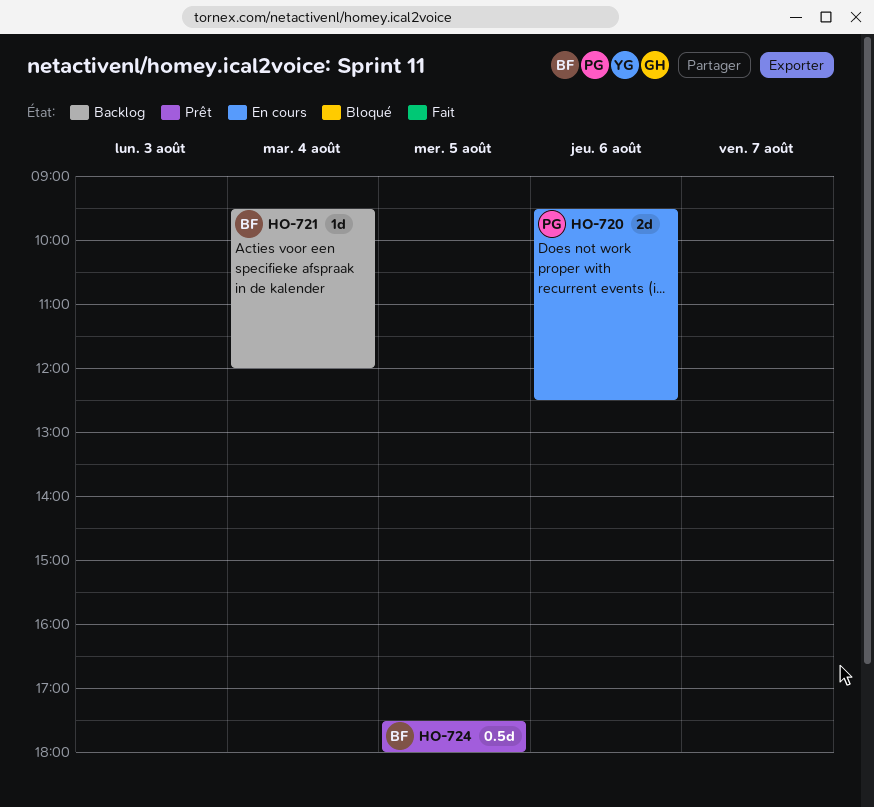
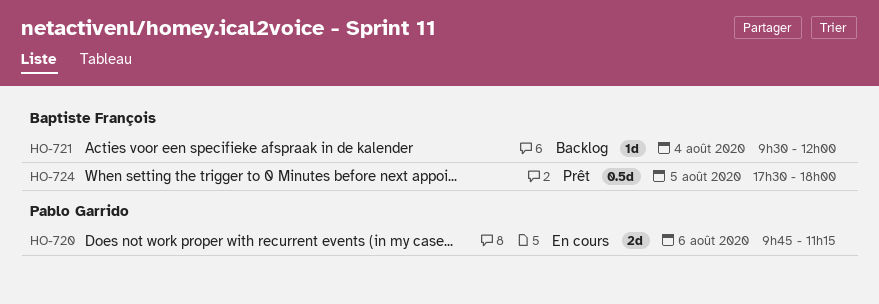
HO-720, begins: 09:30 -> 09:45
HO-720, ends: 12:30 -> 11:15

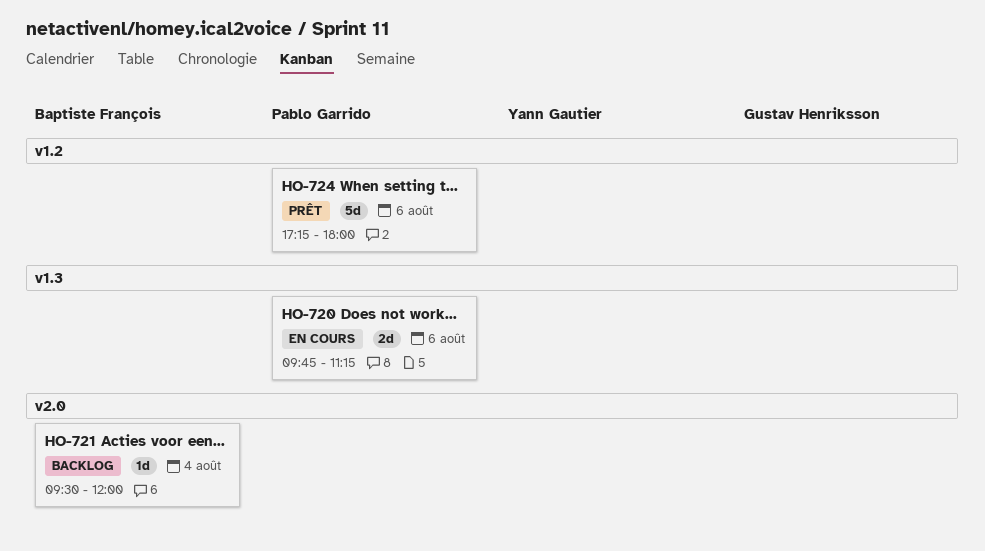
HO-724, owner: Baptiste François -> Pablo Garrido
HO-724, estimate: 0.5d -> 5d
HO-724, day: Aug 5 -> Aug 6
HO-724, begins: 17:30 -> 17:15

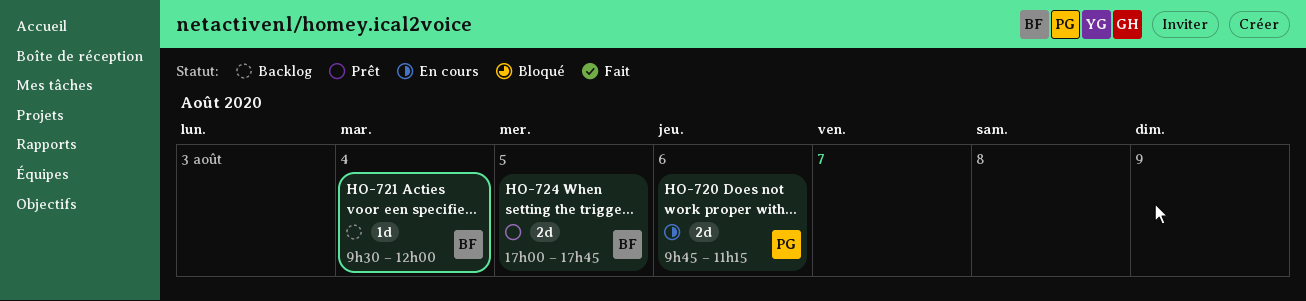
HO-724, owner: Pablo Garrido -> Baptiste François
HO-724, estimate: 5d -> 2d
HO-724, day: Aug 6 -> Aug 5
HO-724, begins: 17:15 -> 17:00
HO-724, ends: 18:00 -> 17:45

